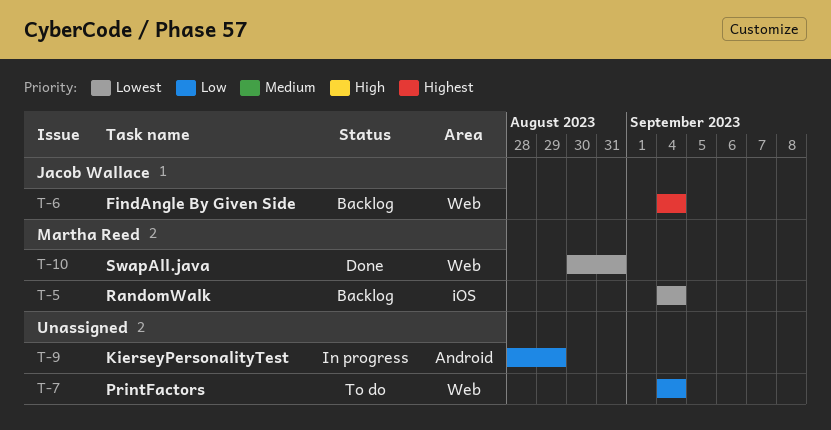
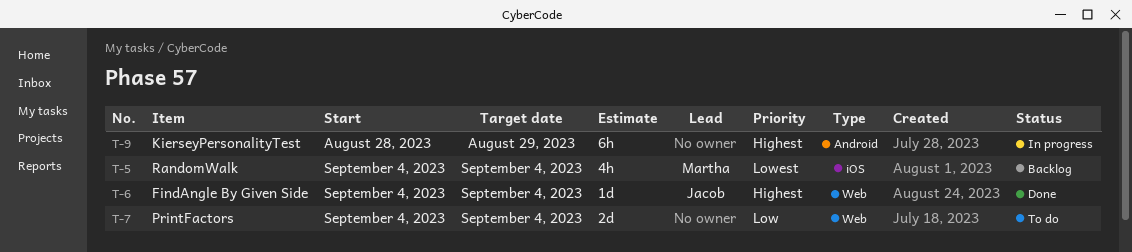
T-6, status: Backlog -> Done
T-9, priority: Low -> Highest
T-10: present -> none

